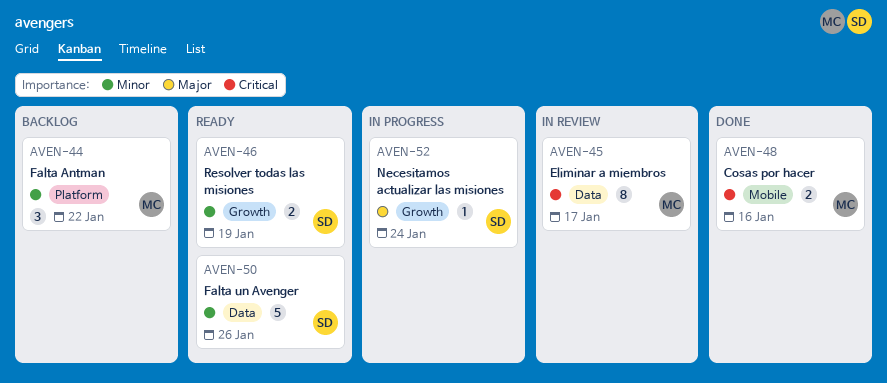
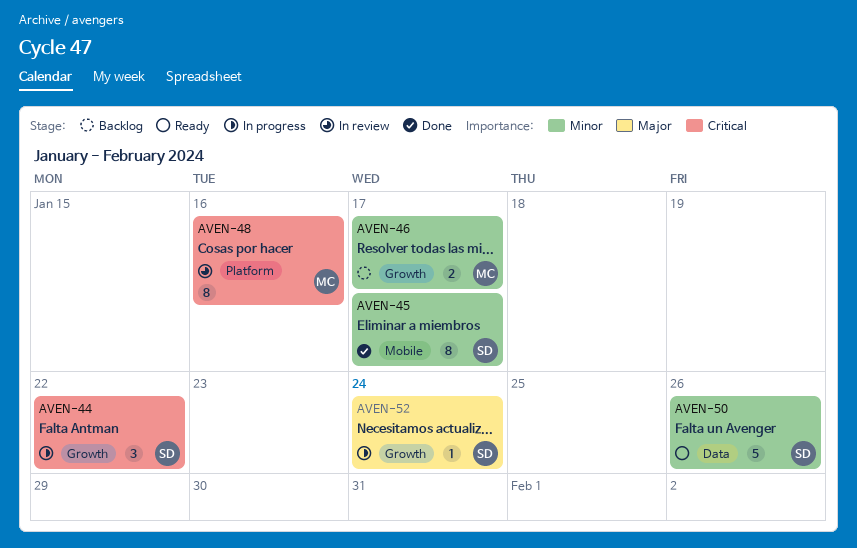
AVEN-44, status: Backlog -> In progress
AVEN-44, owner: MC -> SD
AVEN-44, priority: Minor -> Critical
AVEN-44, label: Platform -> Growth
AVEN-45, status: In review -> Done
AVEN-45, owner: MC -> SD
AVEN-45, priority: Critical -> Minor
AVEN-45, label: Data -> Mobile
AVEN-46, status: Ready -> Backlog
AVEN-46, owner: SD -> MC
AVEN-46, due: Jan 19 -> Jan 17
AVEN-48, status: Done -> In review
AVEN-48, label: Mobile -> Platform
AVEN-48, estimate: 2 -> 8

